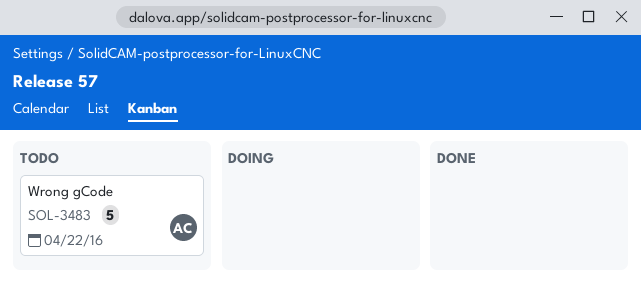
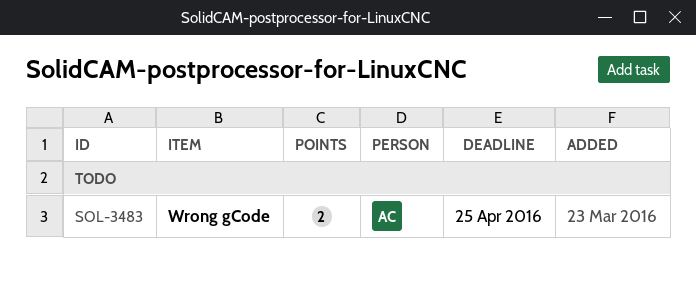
SOL-3483, estimate: 5 -> 2
SOL-3483, due: Apr 22 -> Apr 25

